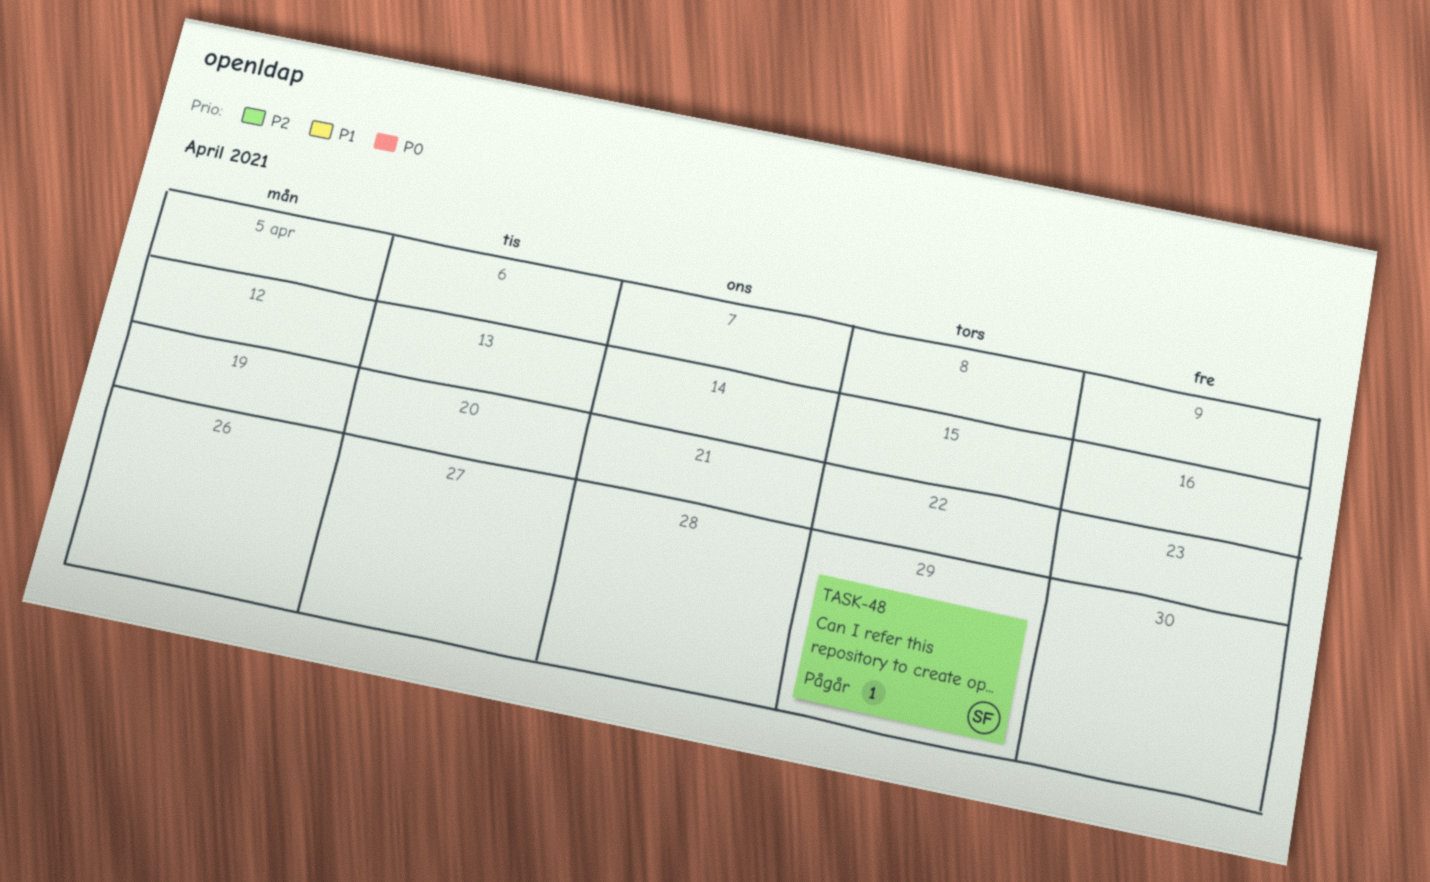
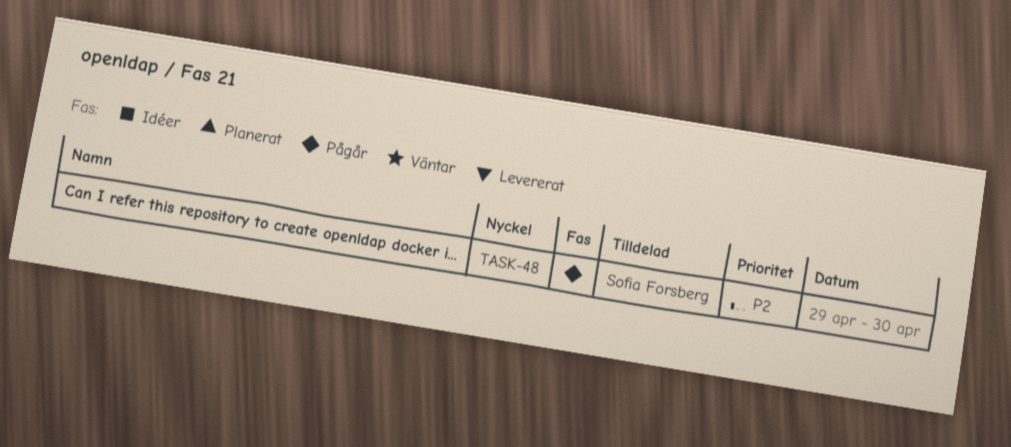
TASK-48, due: Apr 29 -> Apr 30

